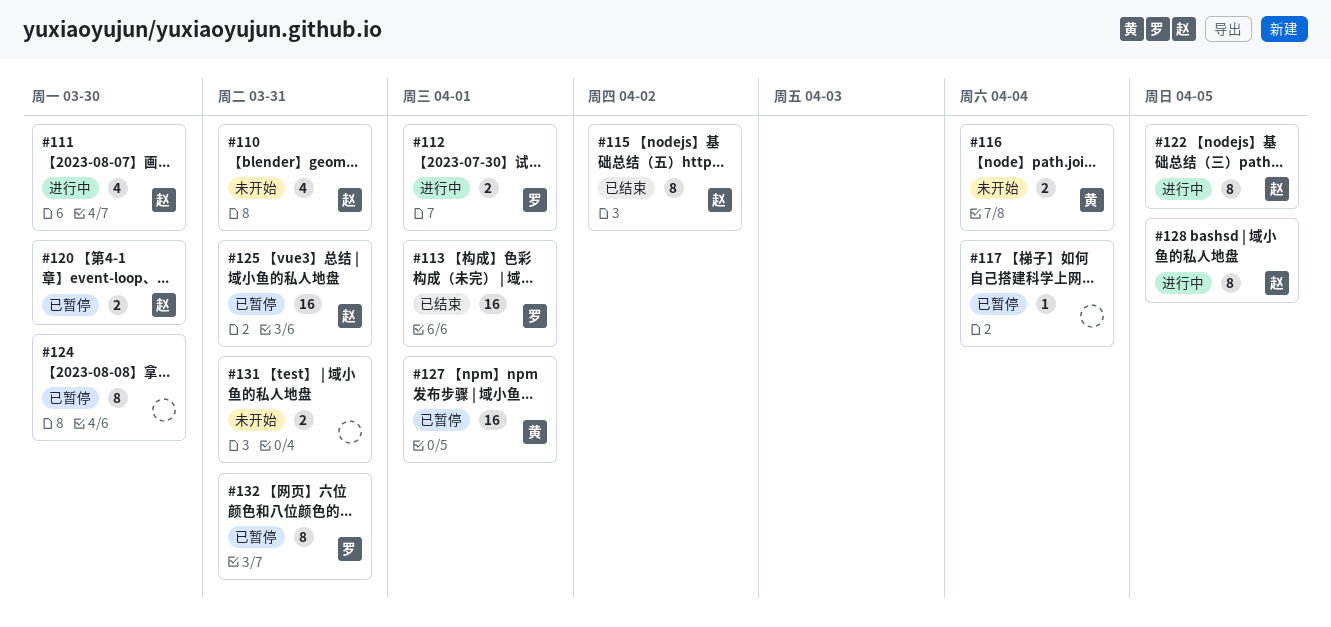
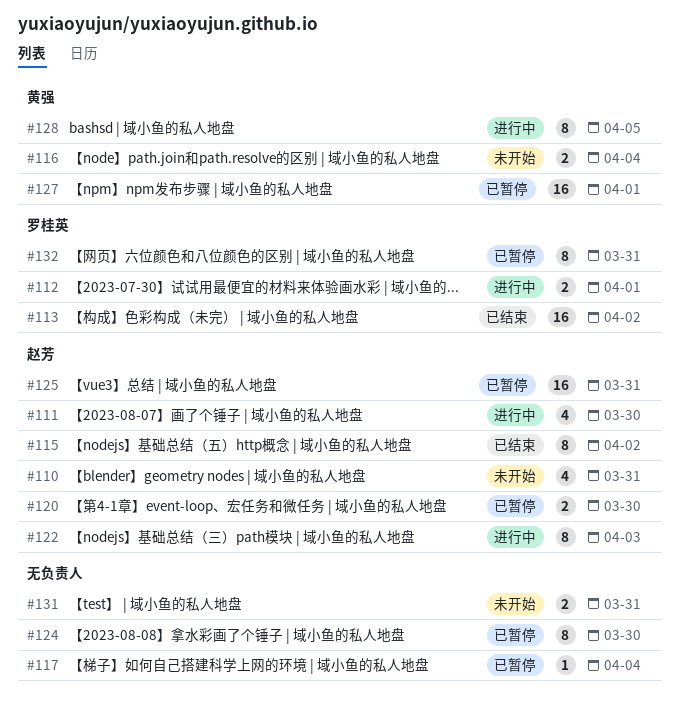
#113, due: Apr 1 -> Apr 2
#122, due: Apr 5 -> Apr 3
#128, owner: 赵芳 -> 黄强

